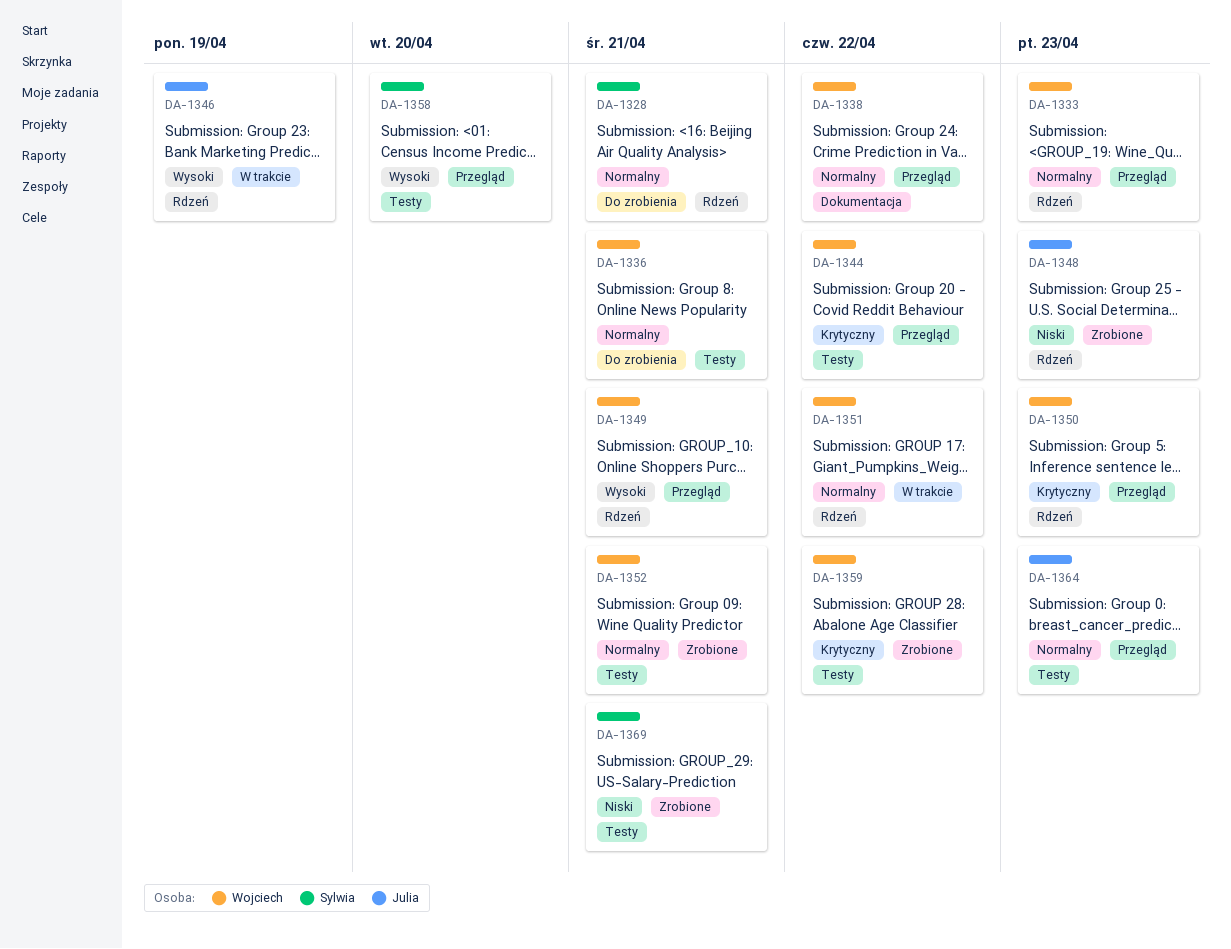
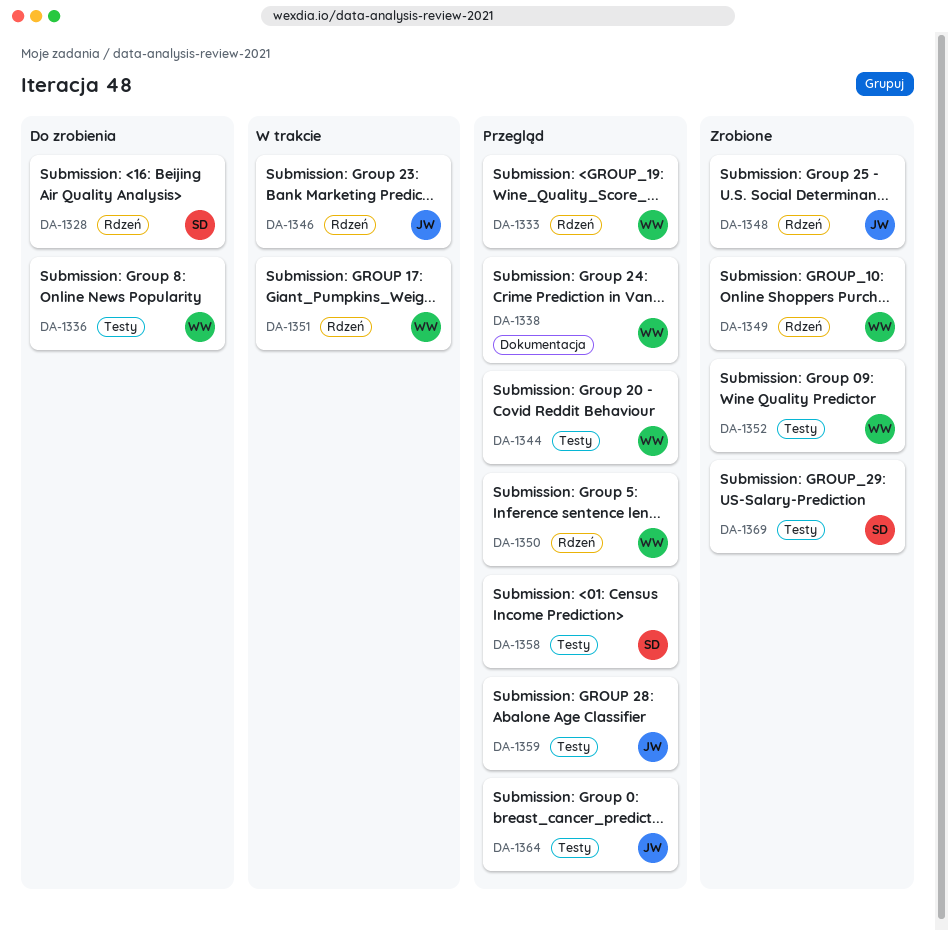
DA-1349, status: Przegląd -> Zrobione
DA-1359, status: Zrobione -> Przegląd
DA-1359, owner: Wojciech -> Julia

